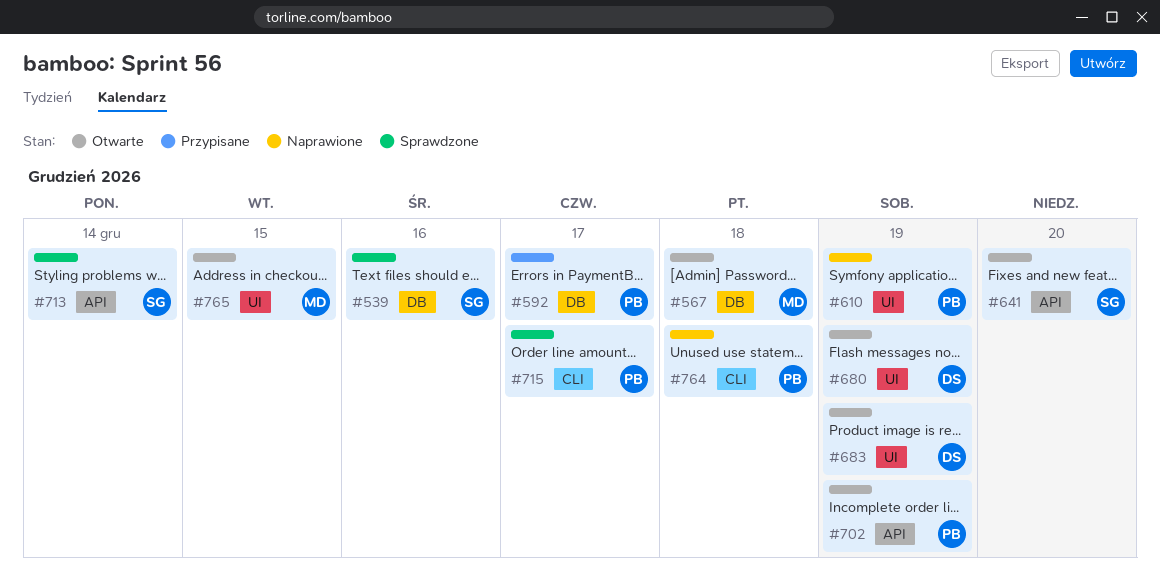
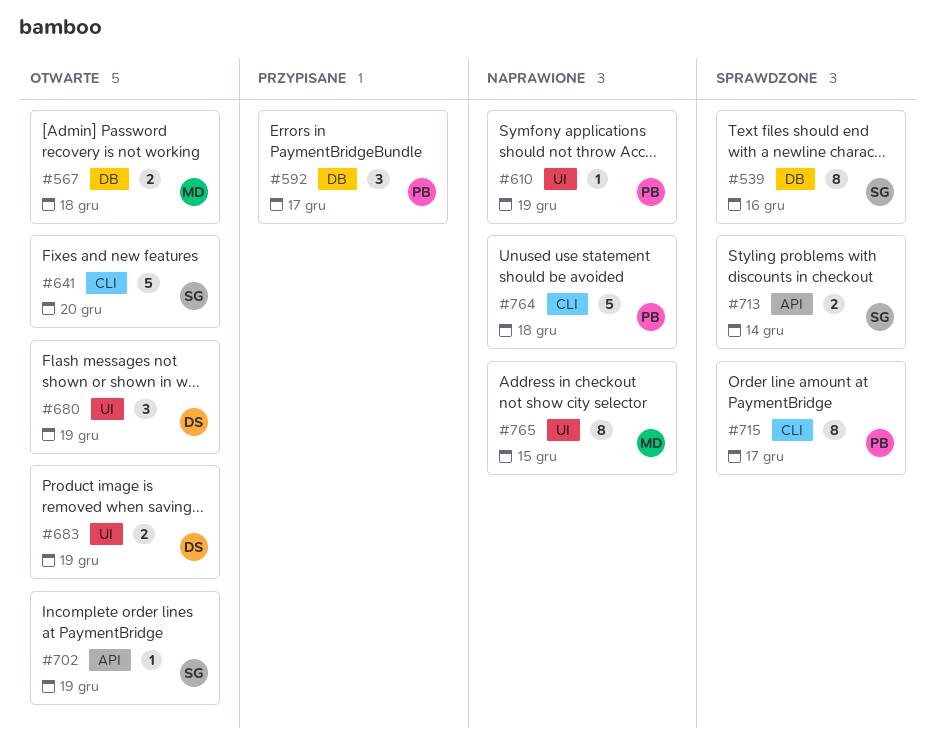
#641, label: API -> CLI
#702, owner: PB -> SG
#765, status: Otwarte -> Naprawione

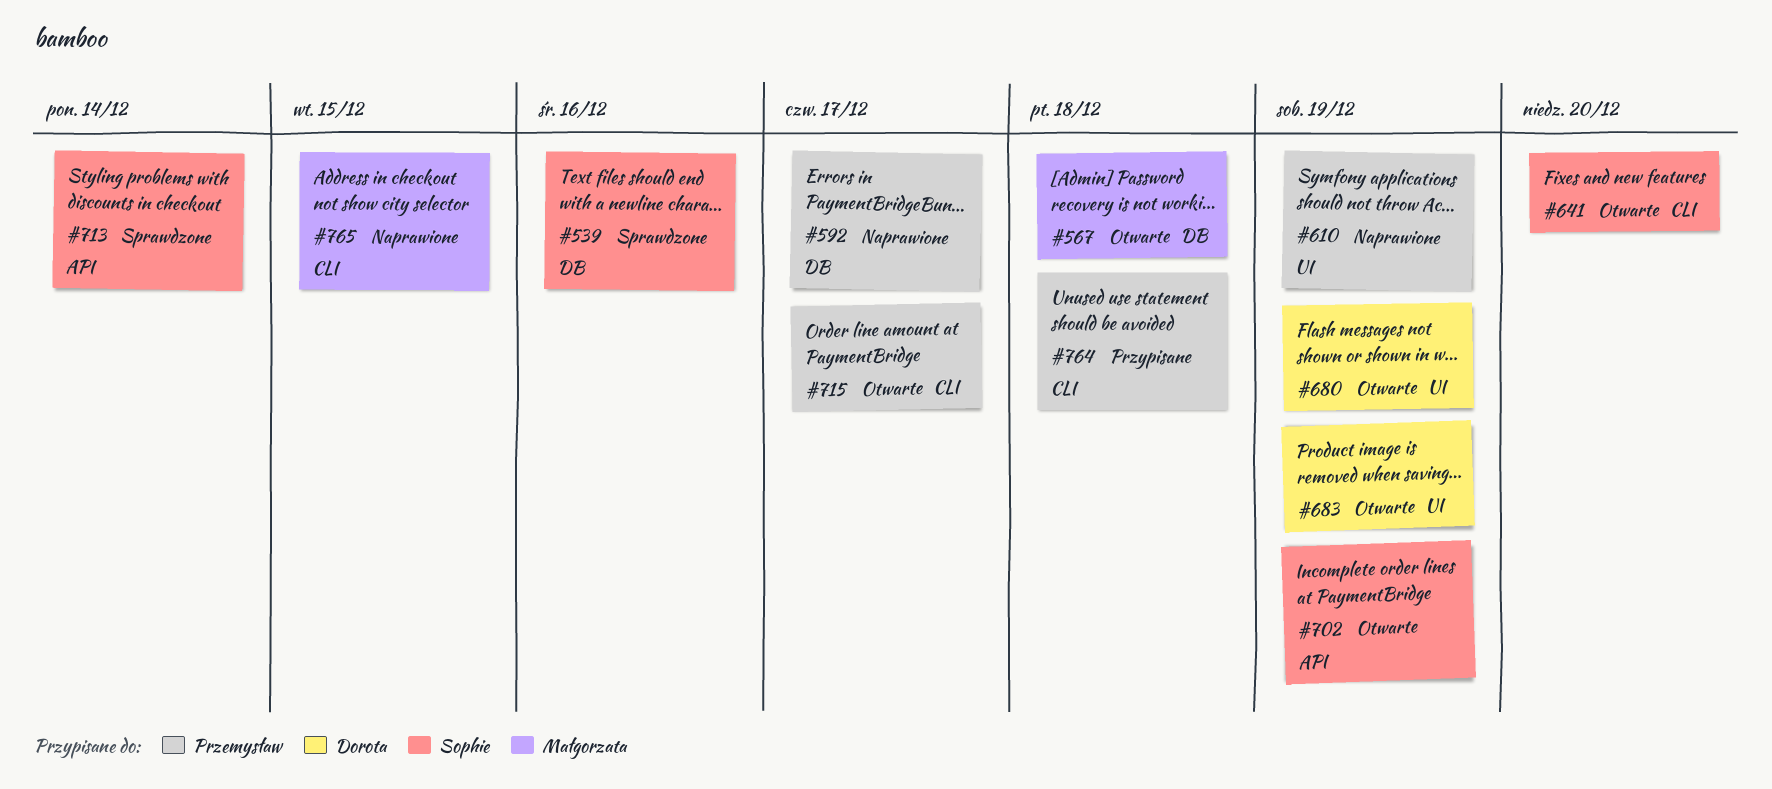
#592, status: Przypisane -> Naprawione
#715, status: Sprawdzone -> Otwarte
#764, status: Naprawione -> Przypisane
#765, label: UI -> CLI

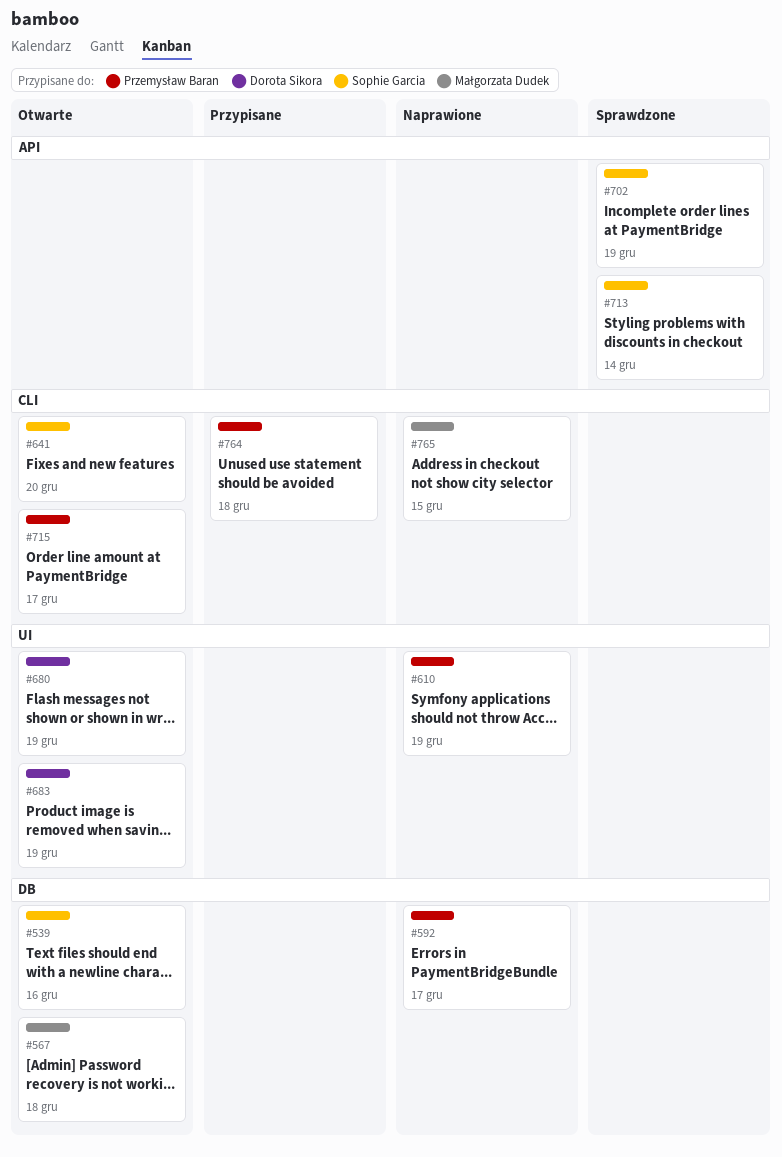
#539, status: Sprawdzone -> Otwarte
#702, status: Otwarte -> Sprawdzone

